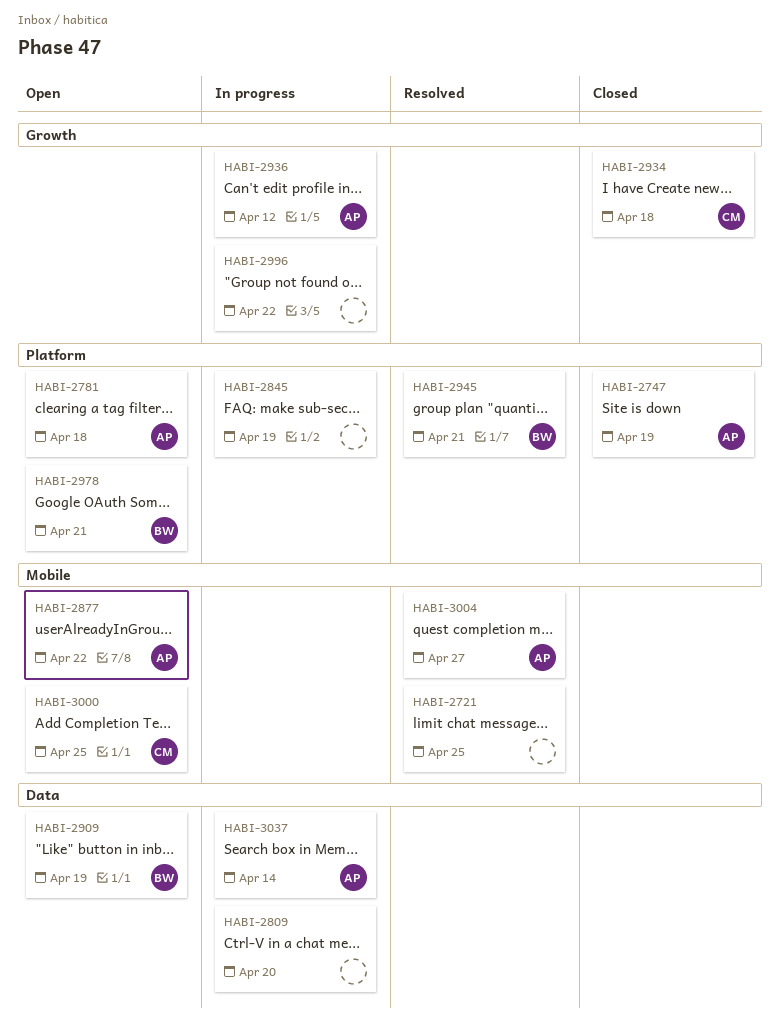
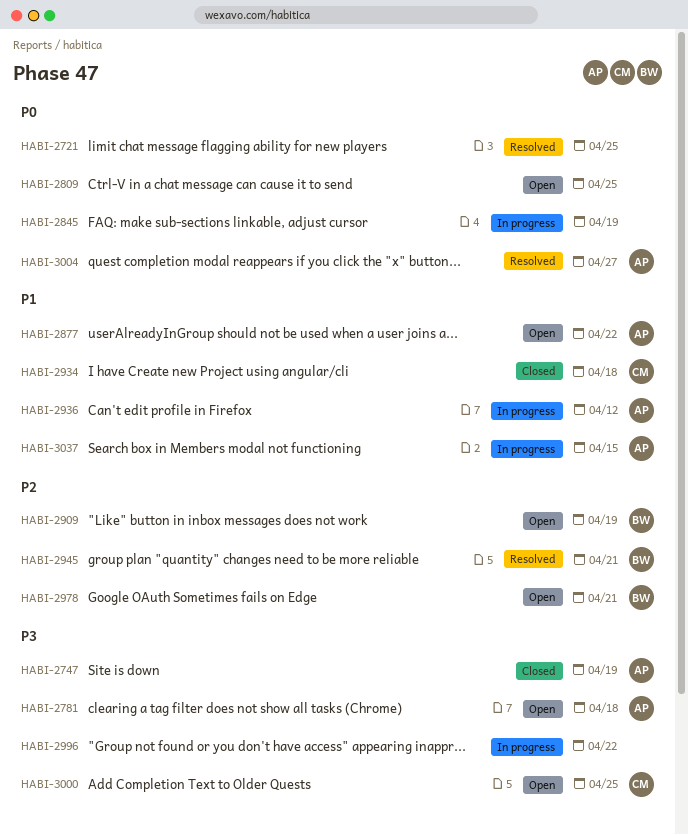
HABI-2809, status: In progress -> Open
HABI-2809, due: Apr 20 -> Apr 25
HABI-3037, due: Apr 14 -> Apr 15

